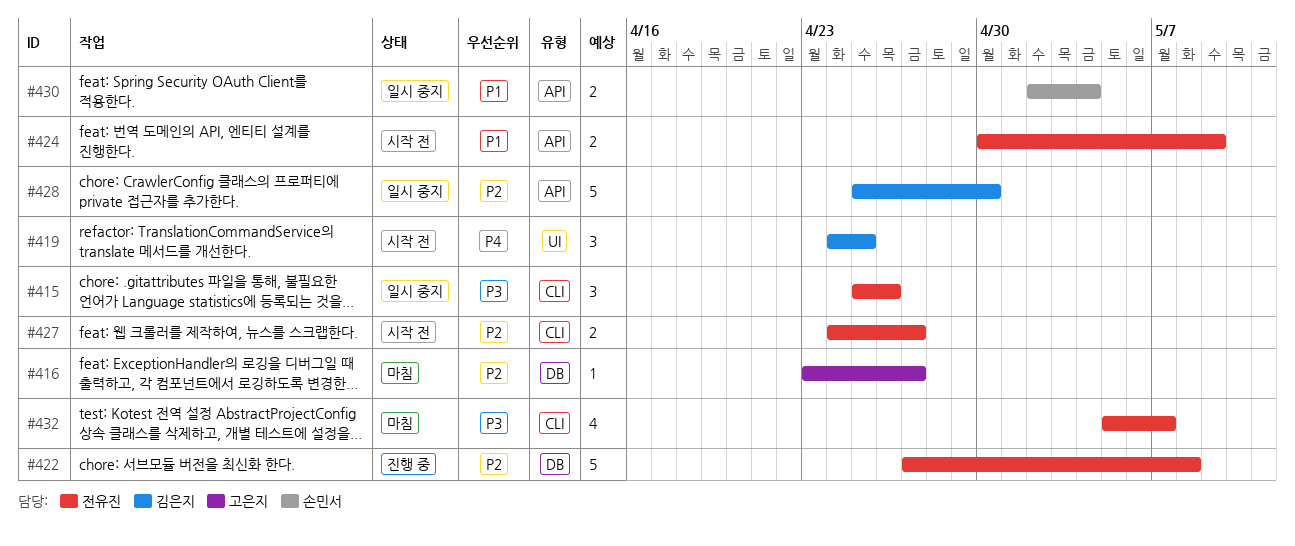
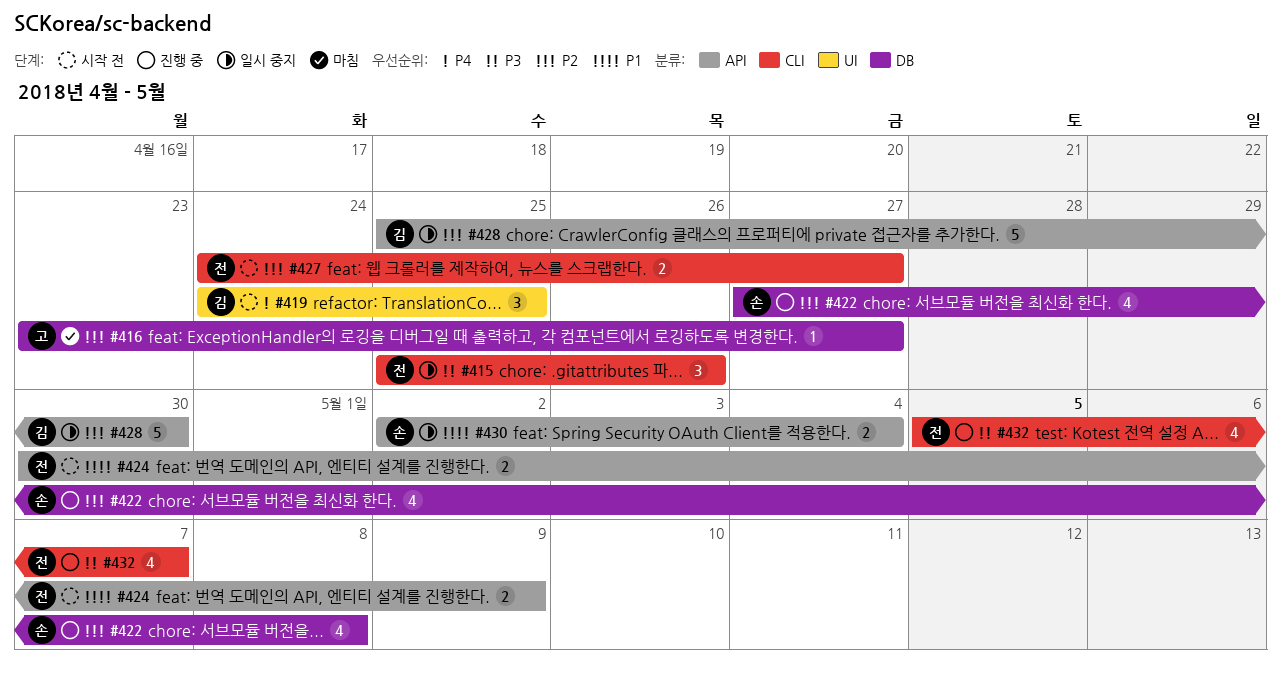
#422, owner: 전유진 -> 손민서
#422, estimate: 5 -> 4
#432, status: 마침 -> 진행 중

